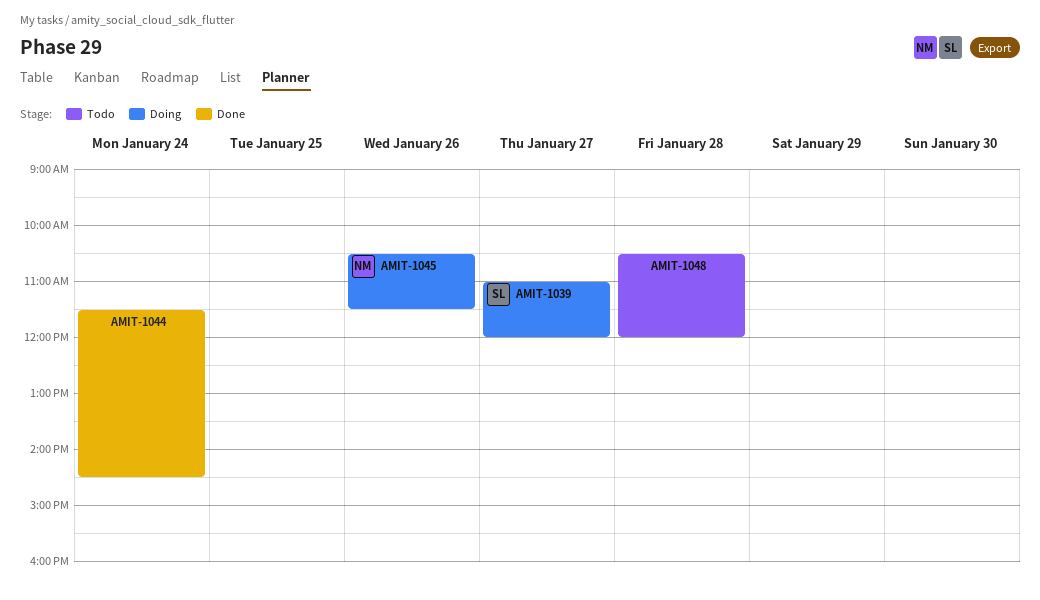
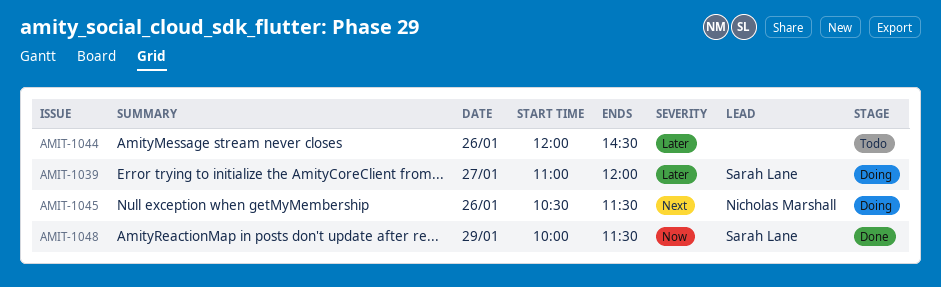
AMIT-1044, status: Done -> Todo
AMIT-1044, day: Jan 24 -> Jan 26
AMIT-1044, begins: 11:30 -> 12:00
AMIT-1048, status: Todo -> Done
AMIT-1048, owner: none -> Sarah Lane
AMIT-1048, day: Jan 28 -> Jan 29
AMIT-1048, begins: 10:30 -> 10:00
AMIT-1048, ends: 12:00 -> 11:30

